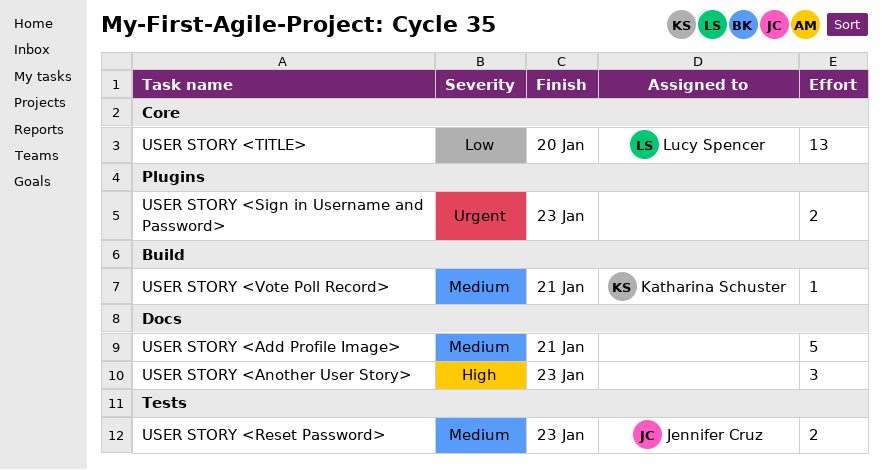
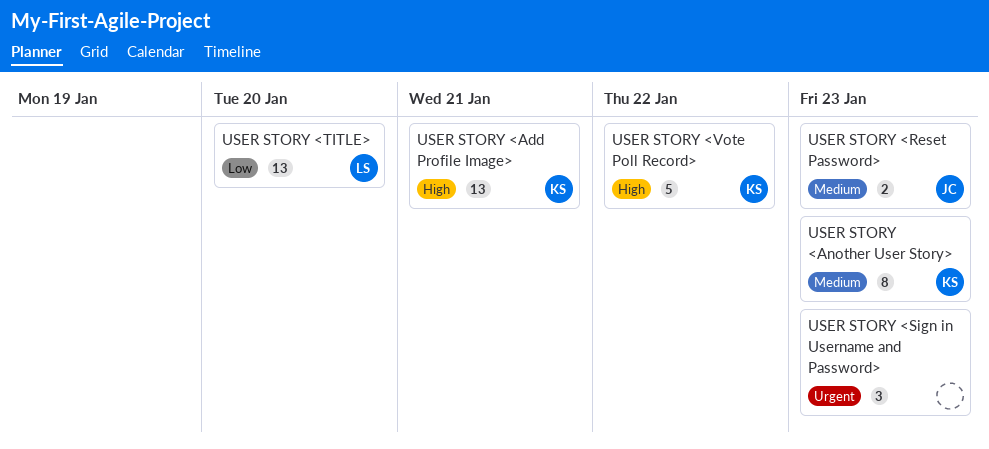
USER STORY <Add Profile Image>, owner: none -> Katharina Schuster
USER STORY <Add Profile Image>, priority: Medium -> High
USER STORY <Add Profile Image>, estimate: 5 -> 13
USER STORY <Another User Story>, owner: none -> Katharina Schuster
USER STORY <Another User Story>, priority: High -> Medium
USER STORY <Another User Story>, estimate: 3 -> 8
USER STORY <Sign in Username and Password>, estimate: 2 -> 3
USER STORY <Vote Poll Record>, priority: Medium -> High
USER STORY <Vote Poll Record>, estimate: 1 -> 5
USER STORY <Vote Poll Record>, due: Jan 21 -> Jan 22

